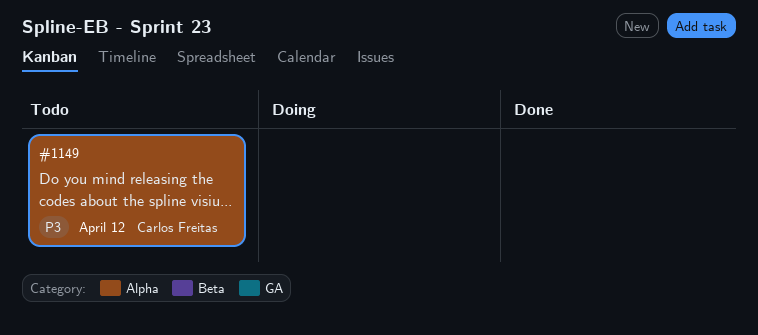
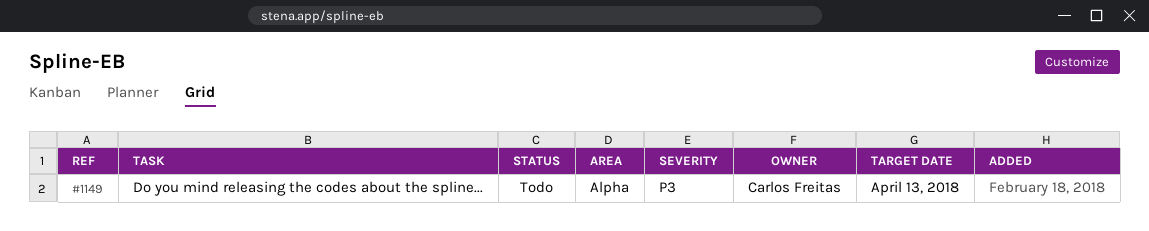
#1149, due: Apr 12 -> Apr 13

